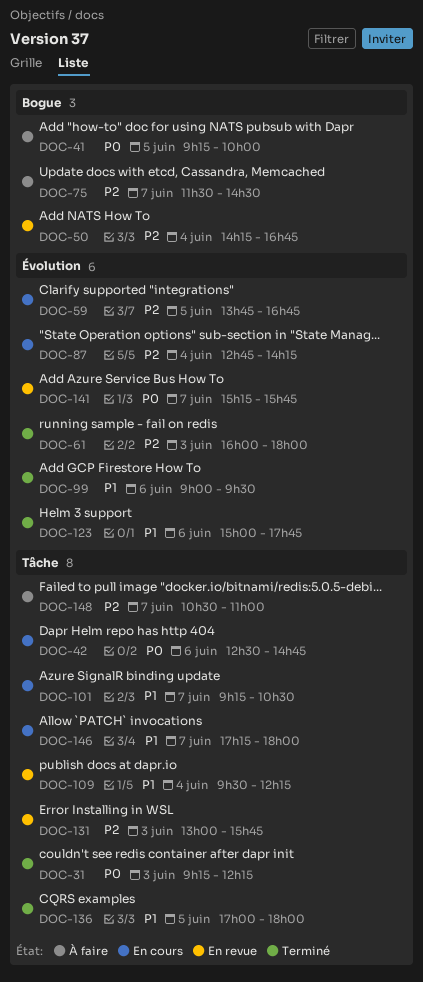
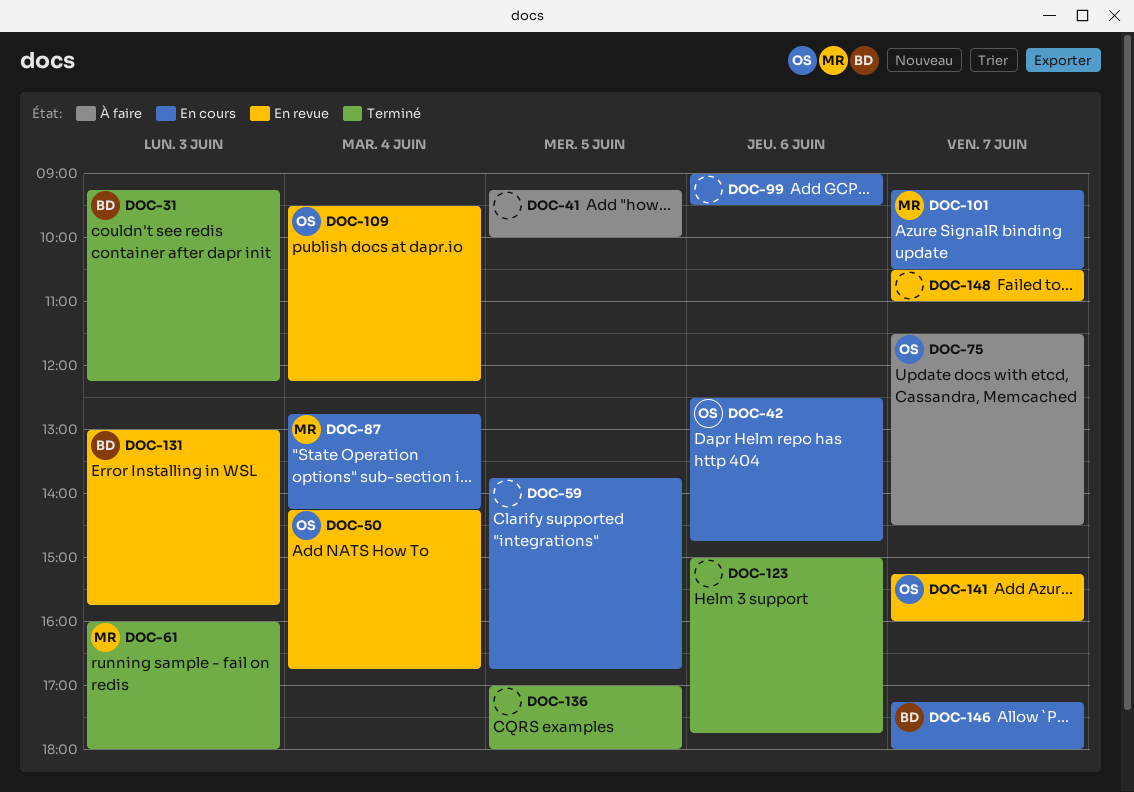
DOC-99, status: Terminé -> En cours
DOC-141, ends: 15:45 -> 16:00
DOC-148, status: À faire -> En revue

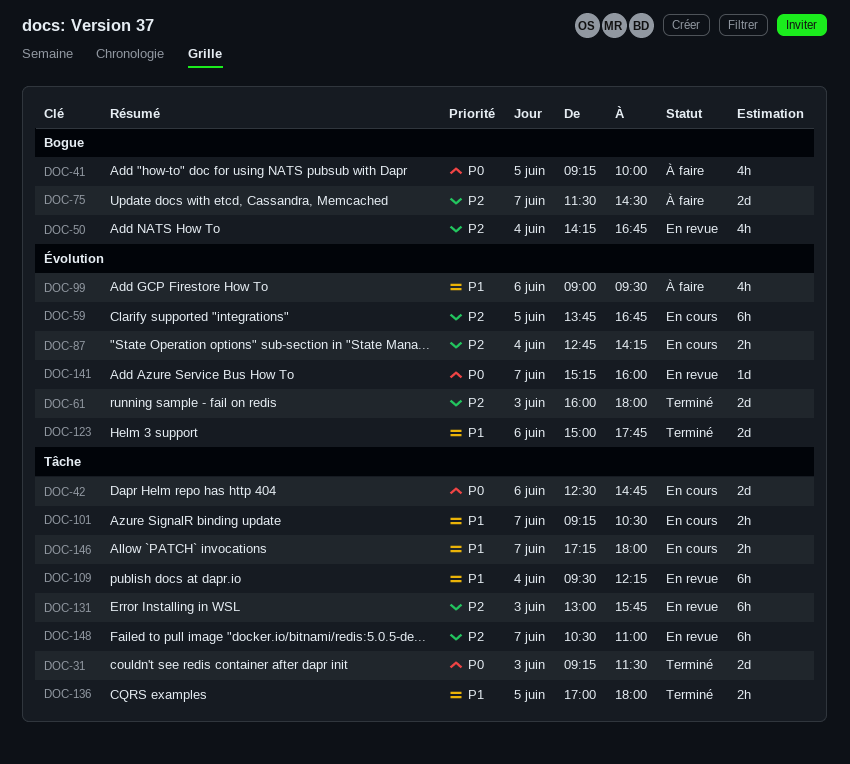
DOC-31, ends: 12:15 -> 11:30
DOC-99, status: En cours -> À faire

